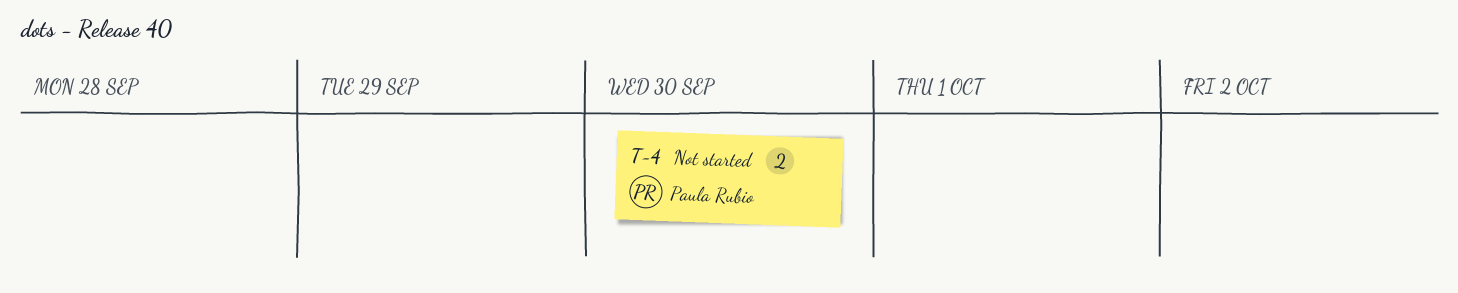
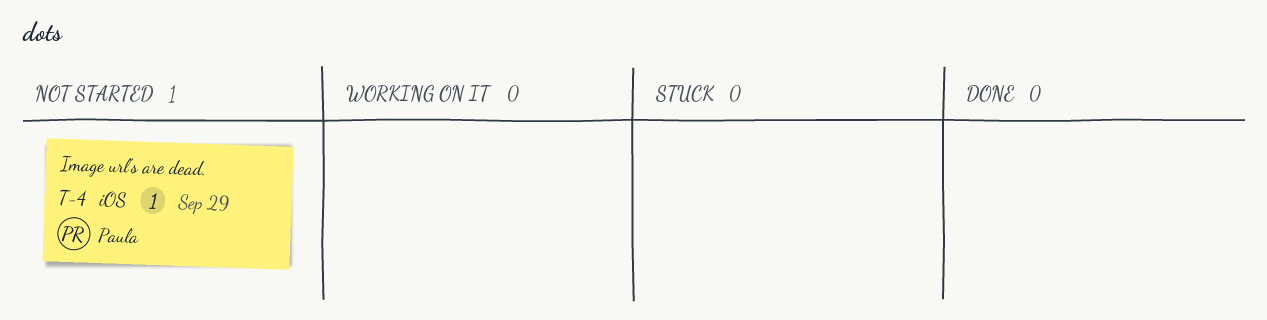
T-4, estimate: 2 -> 1
T-4, due: Sep 30 -> Sep 29

